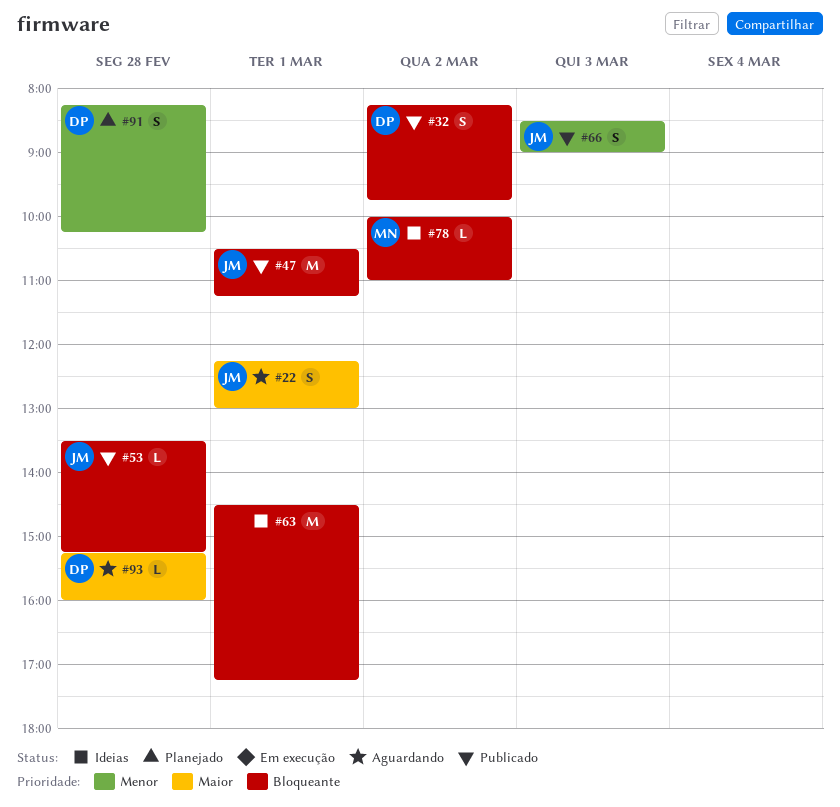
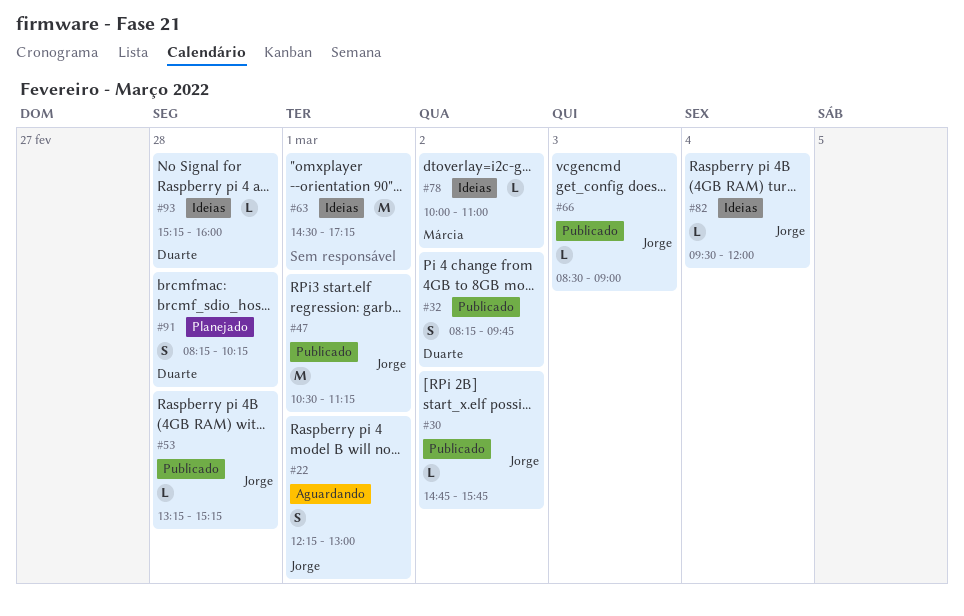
#30: none -> present
#53, begins: 13:30 -> 13:15
#66, estimate: S -> L
#82: none -> present
#93, status: Aguardando -> Ideias

